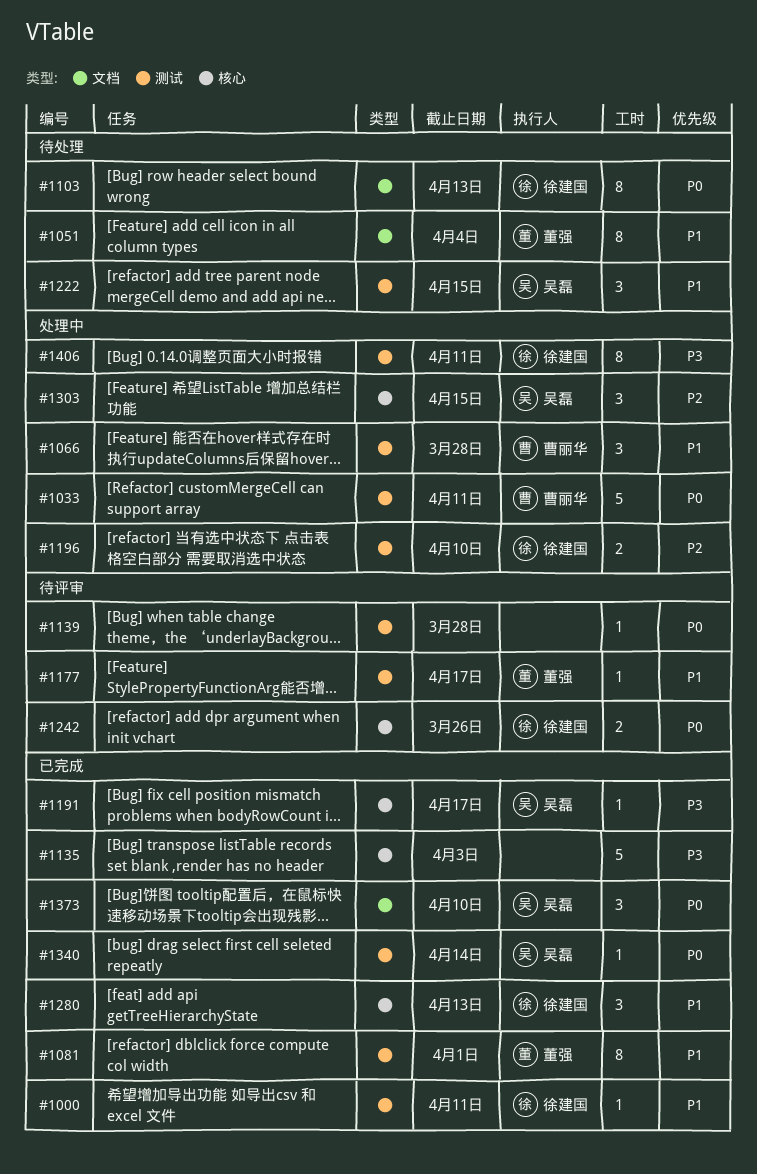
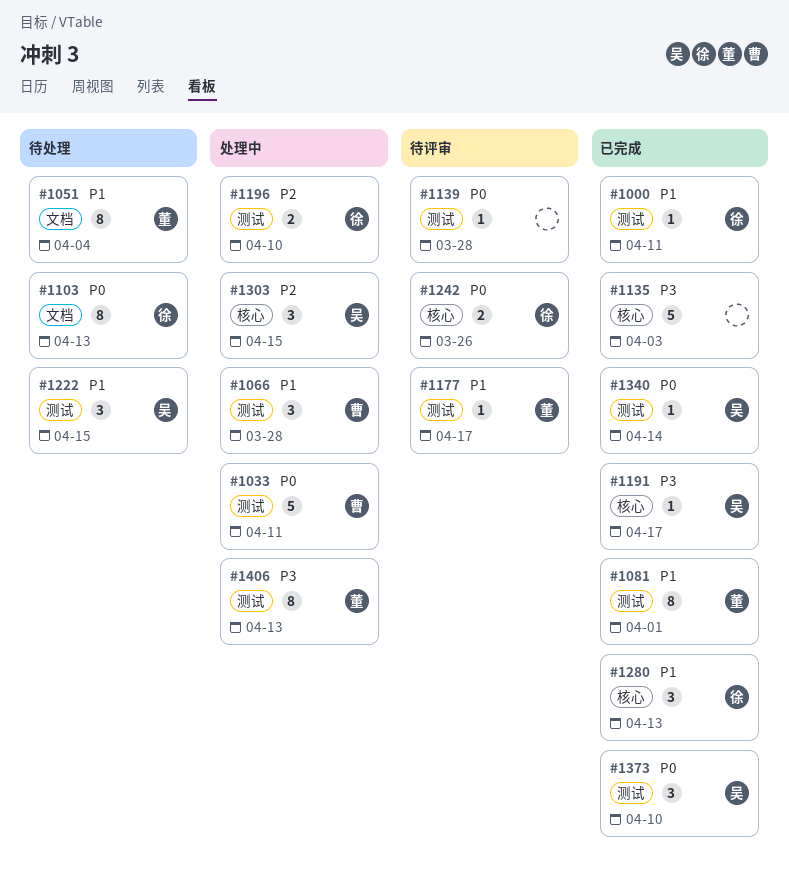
#1373, label: 文档 -> 测试
#1406, owner: 徐建国 -> 董强
#1406, due: Apr 11 -> Apr 13

